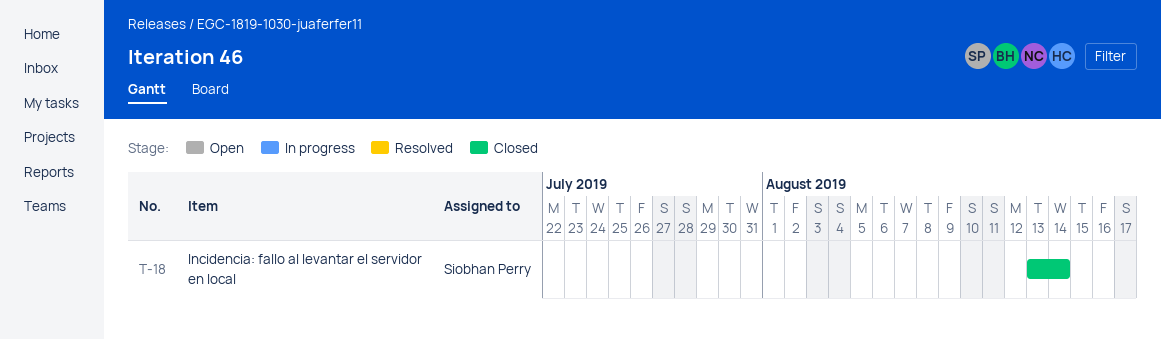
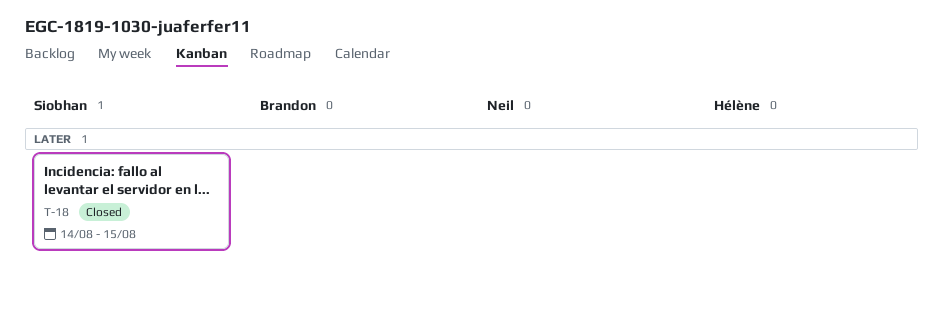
T-18, start: Aug 13 -> Aug 14
T-18, due: Aug 14 -> Aug 15

